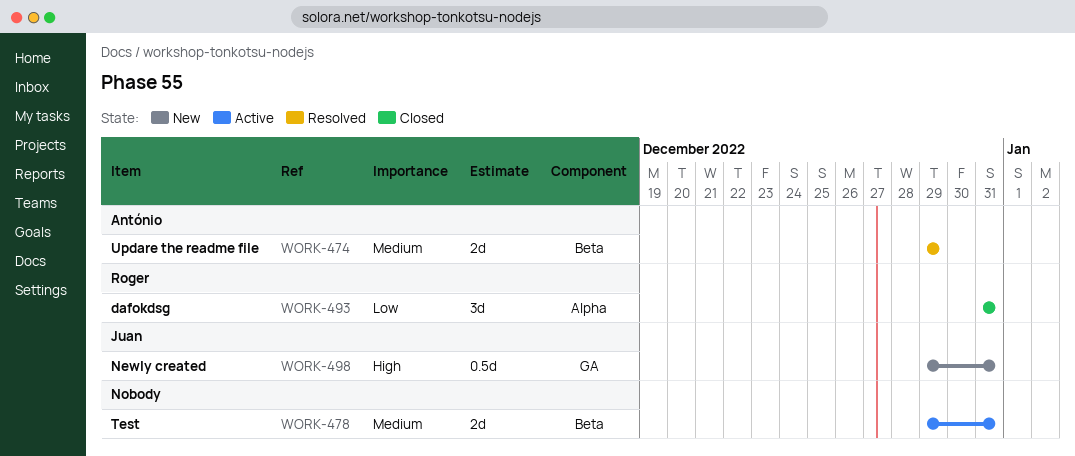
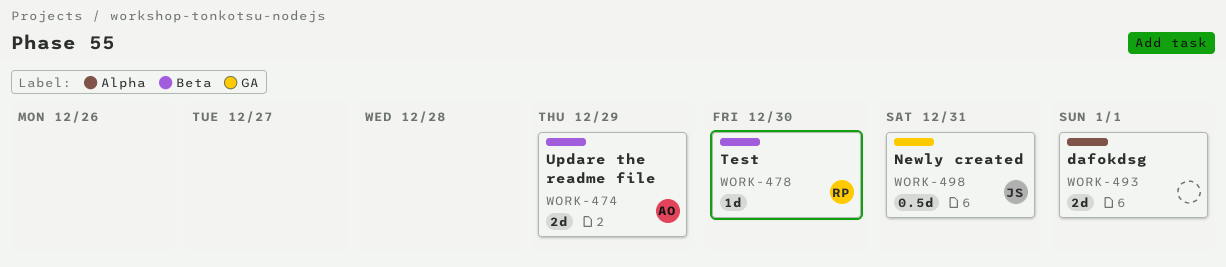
WORK-478, owner: none -> Roger
WORK-478, estimate: 2d -> 1d
WORK-478, due: Dec 31 -> Dec 30
WORK-493, owner: Roger -> none
WORK-493, estimate: 3d -> 2d
WORK-493, due: Dec 31 -> Jan 1

